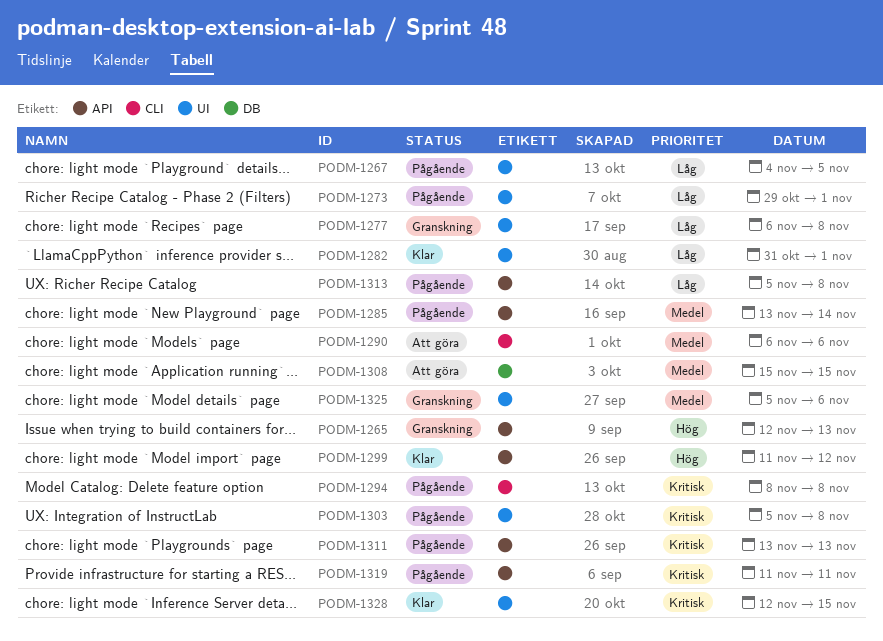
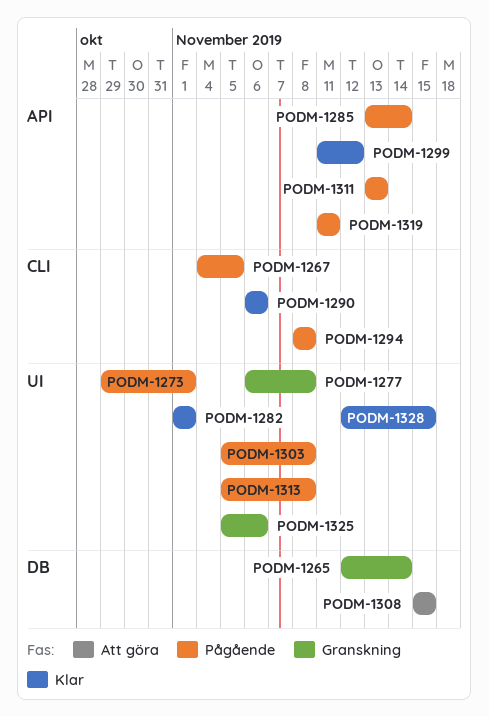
PODM-1265, label: API -> DB
PODM-1265, due: Nov 13 -> Nov 14
PODM-1267, label: UI -> CLI
PODM-1282, start: Oct 31 -> Nov 1
PODM-1290, status: Att göra -> Klar
PODM-1313, label: API -> UI

